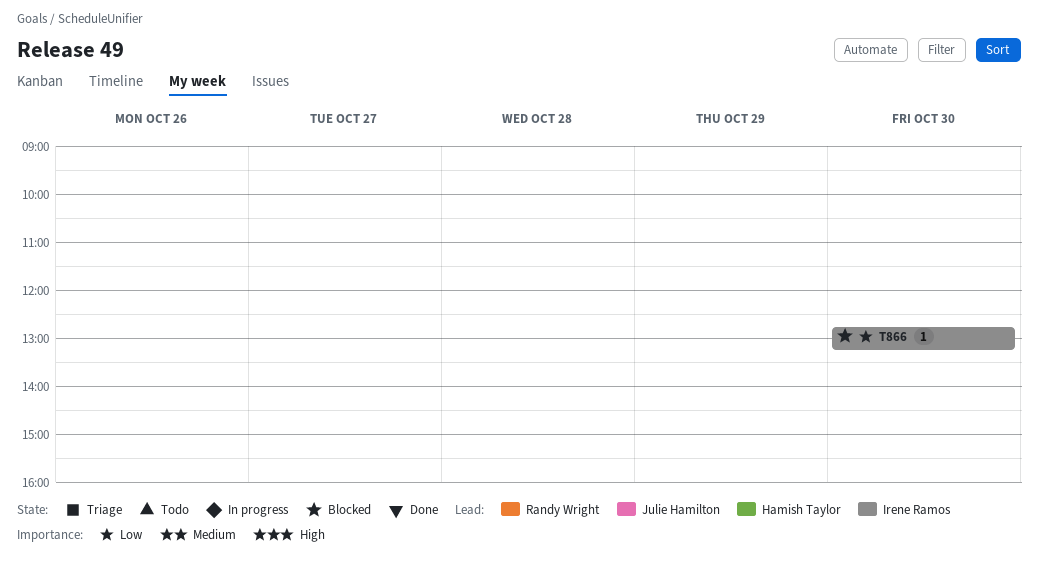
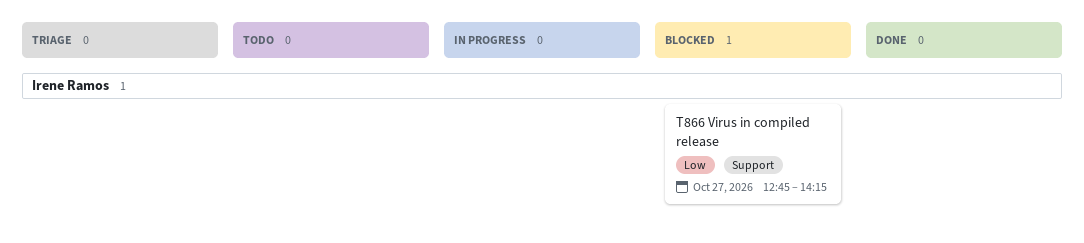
T866, day: Oct 30 -> Oct 27
T866, ends: 13:15 -> 14:15

